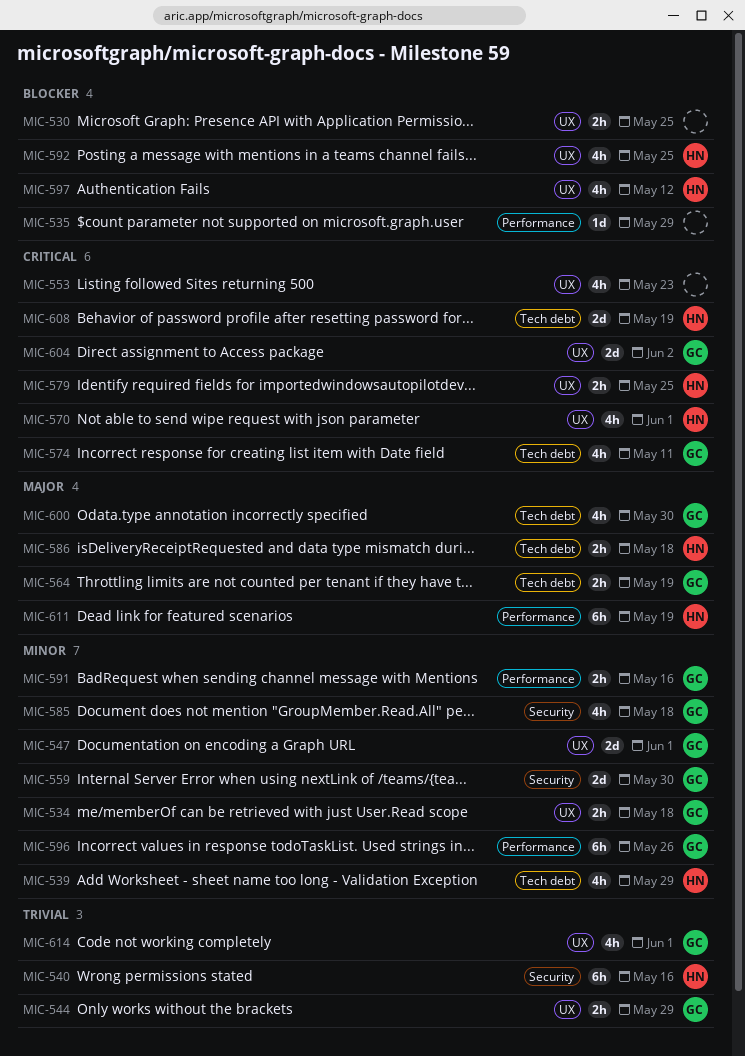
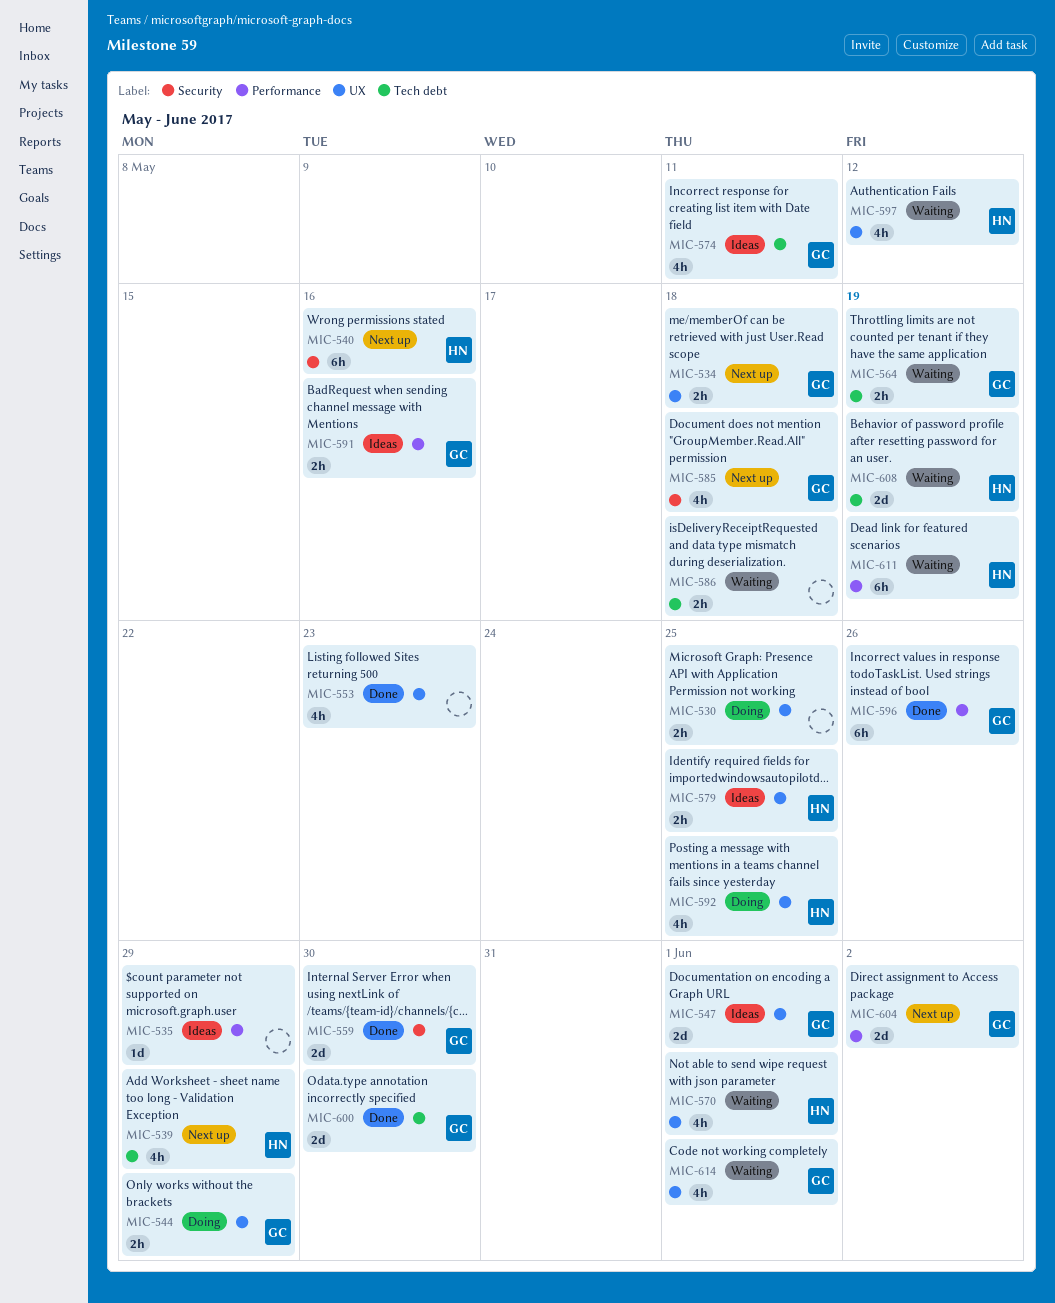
MIC-586, owner: HN -> none
MIC-600, estimate: 4h -> 2d
MIC-604, label: UX -> Performance

